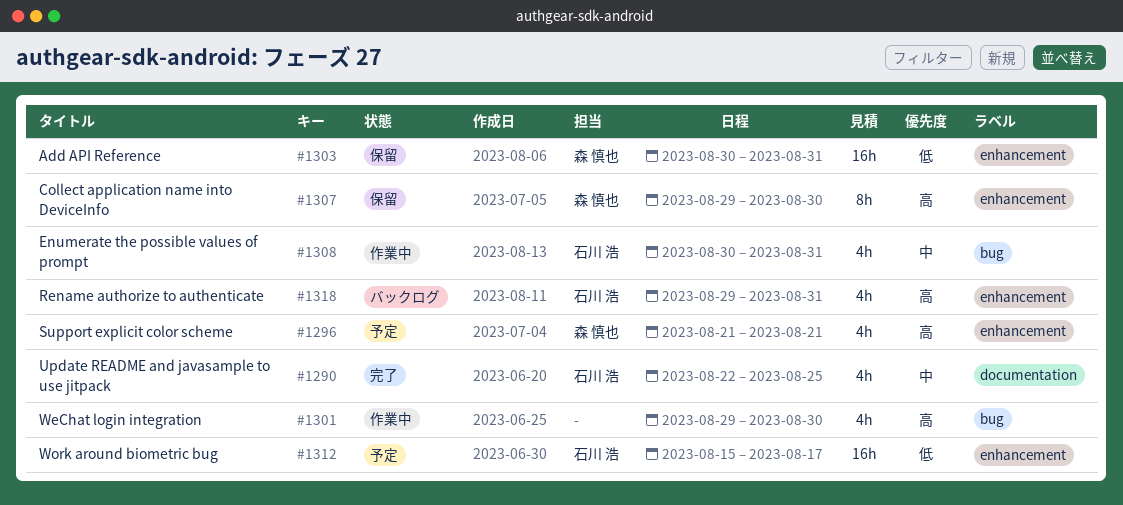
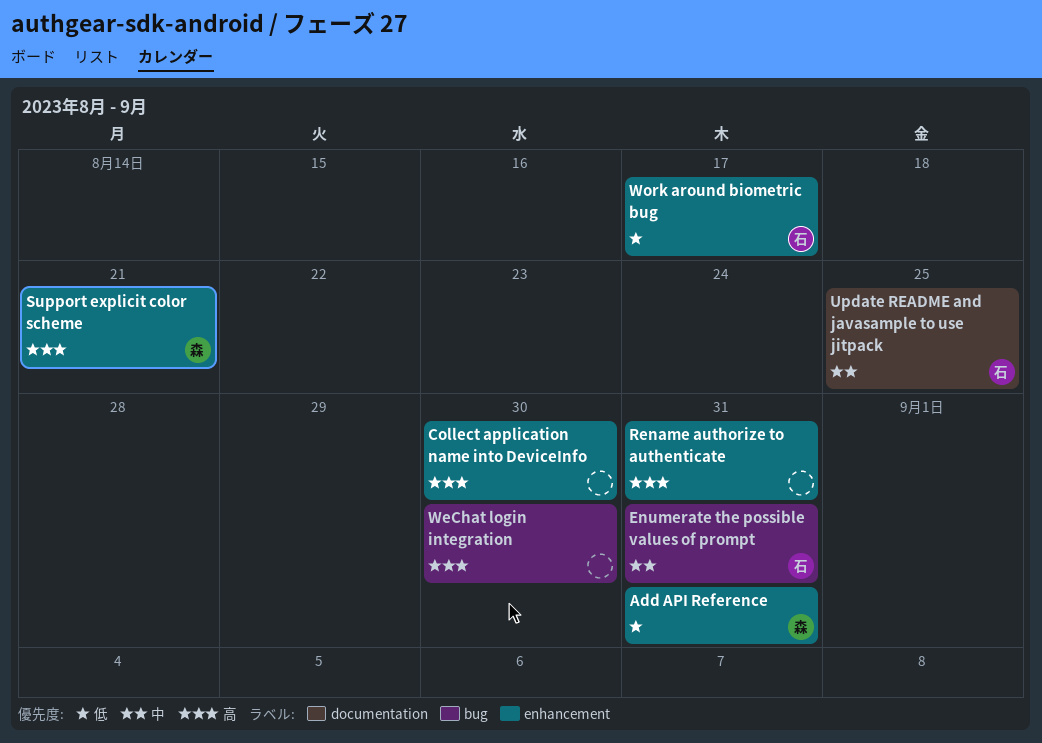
Collect application name into DeviceInfo, owner: 森 慎也 -> none
Rename authorize to authenticate, owner: 石川 浩 -> none

